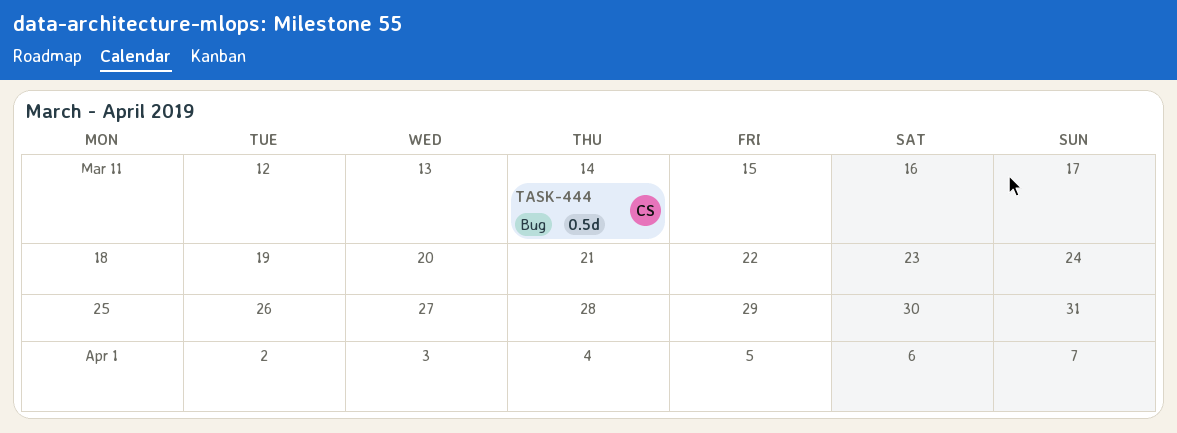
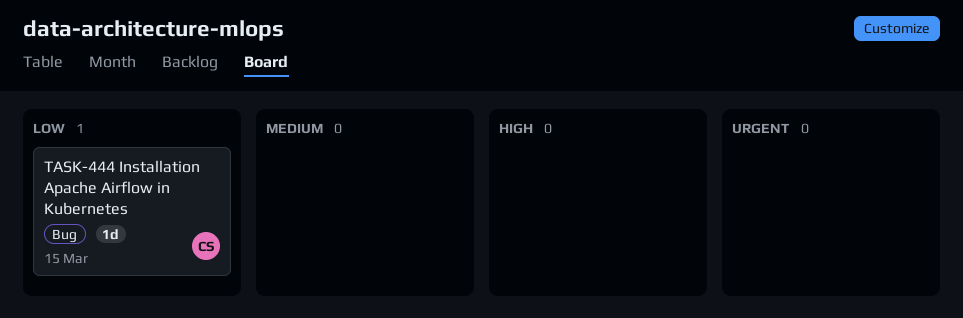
TASK-444, estimate: 0.5d -> 1d
TASK-444, due: Mar 14 -> Mar 15

